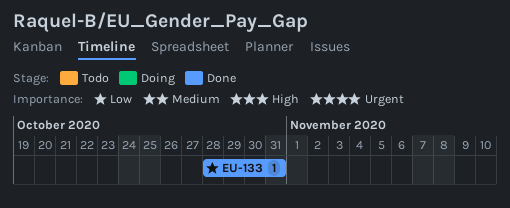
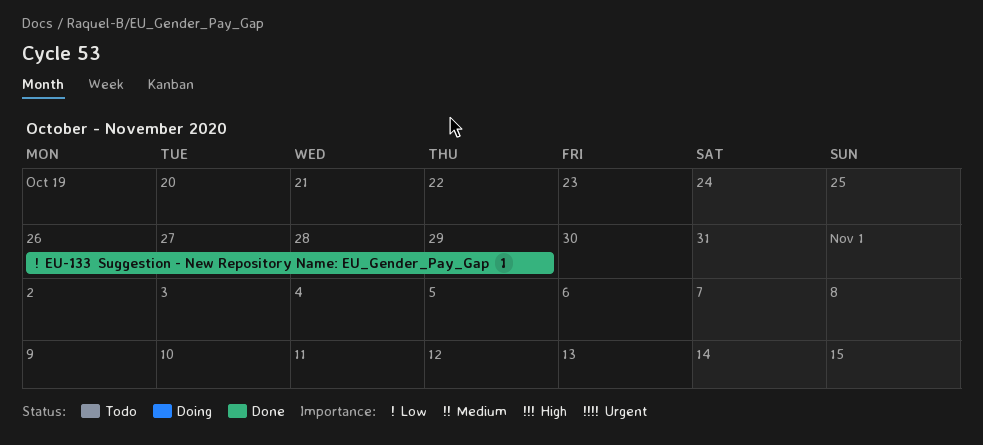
EU-133, start: Oct 28 -> Oct 26
EU-133, due: Oct 31 -> Oct 29

